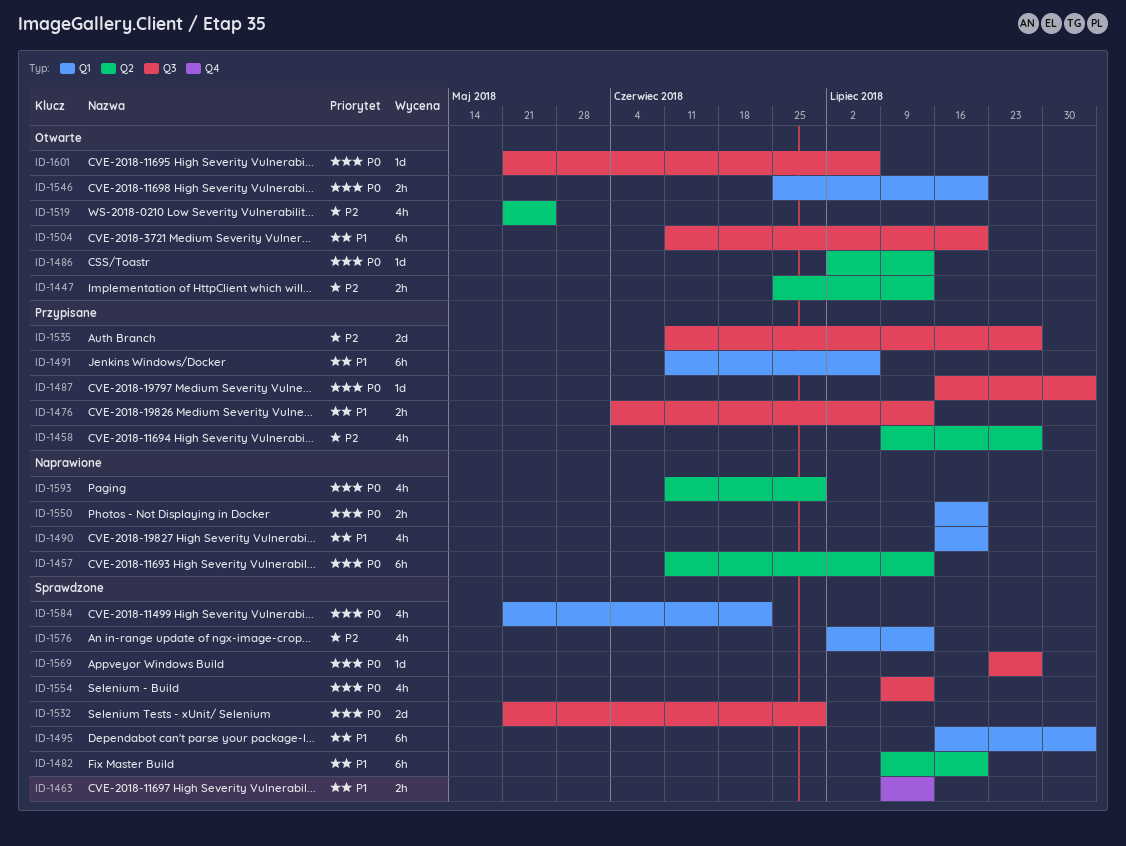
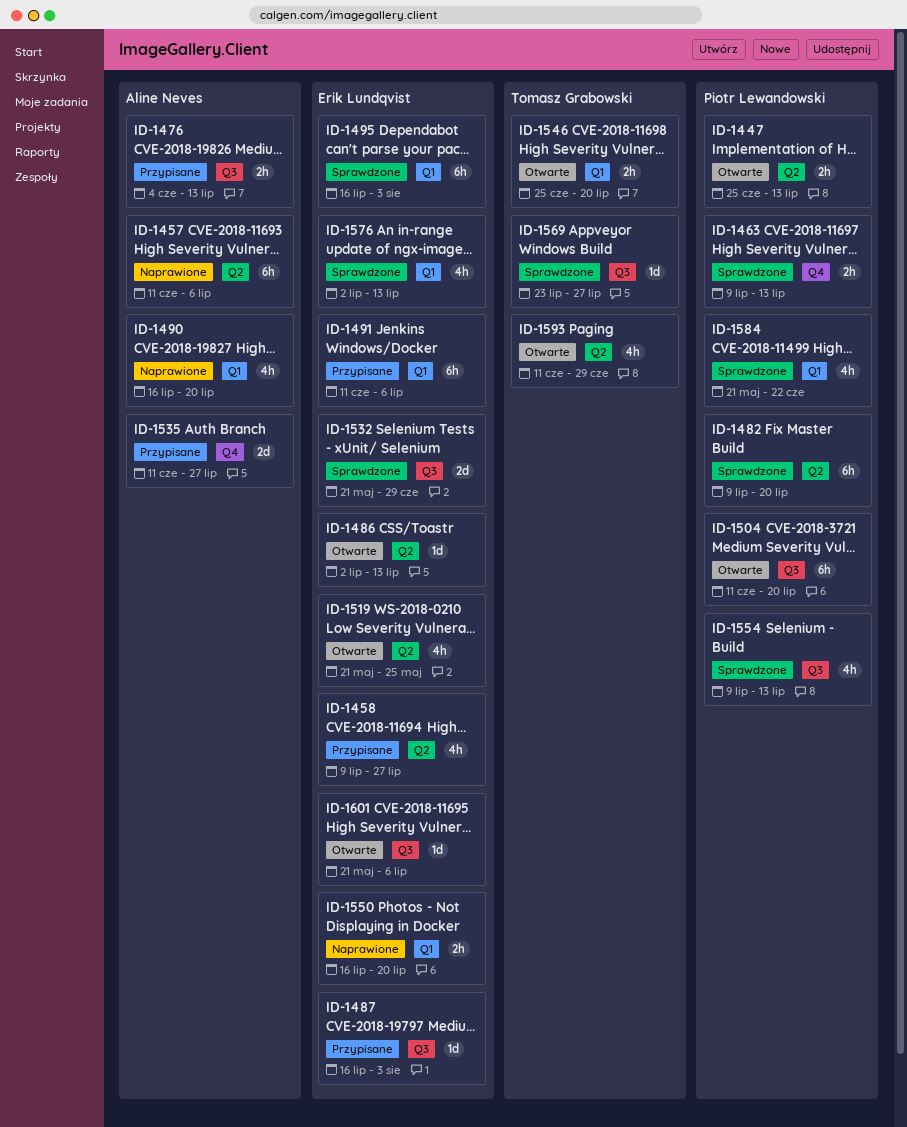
ID-1457, due: Jul 13 -> Jul 6
ID-1535, label: Q3 -> Q4
ID-1593, status: Naprawione -> Otwarte

